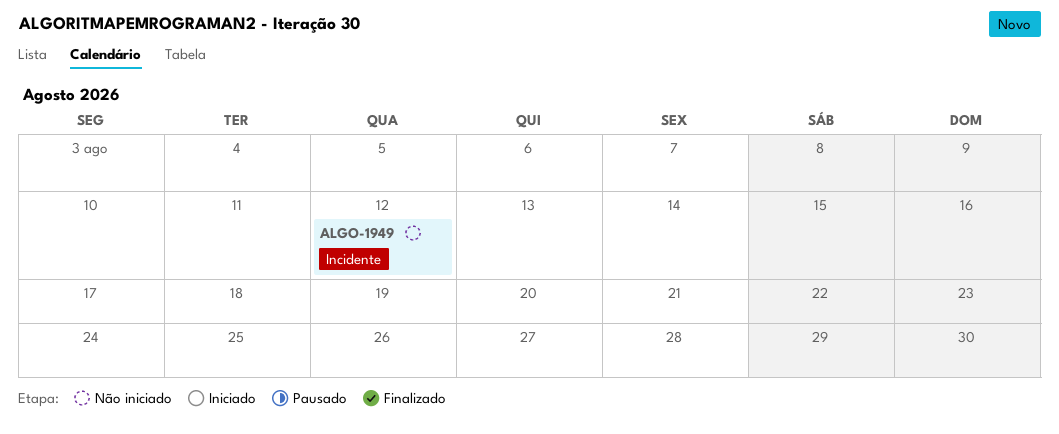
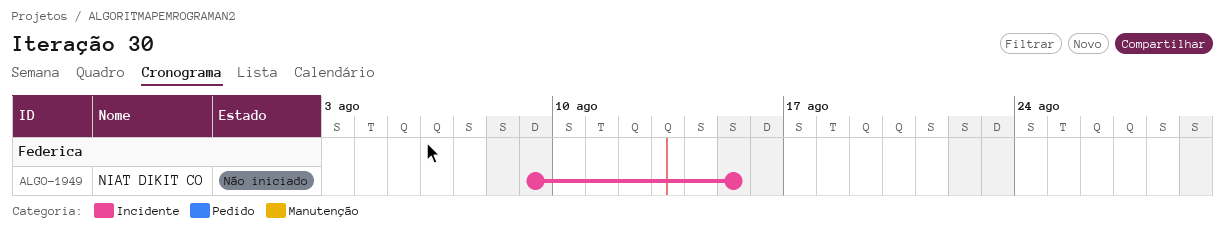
ALGO-1949, due: Aug 12 -> Aug 15

